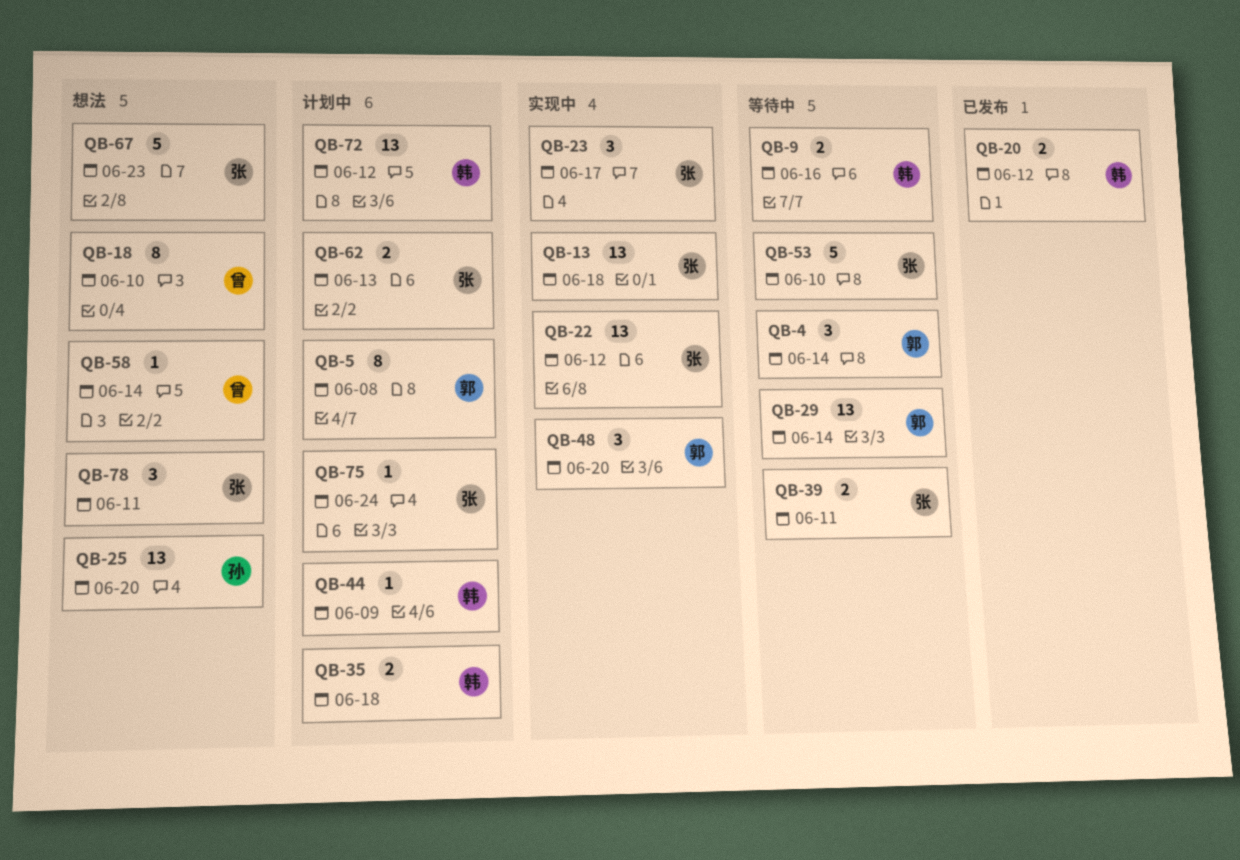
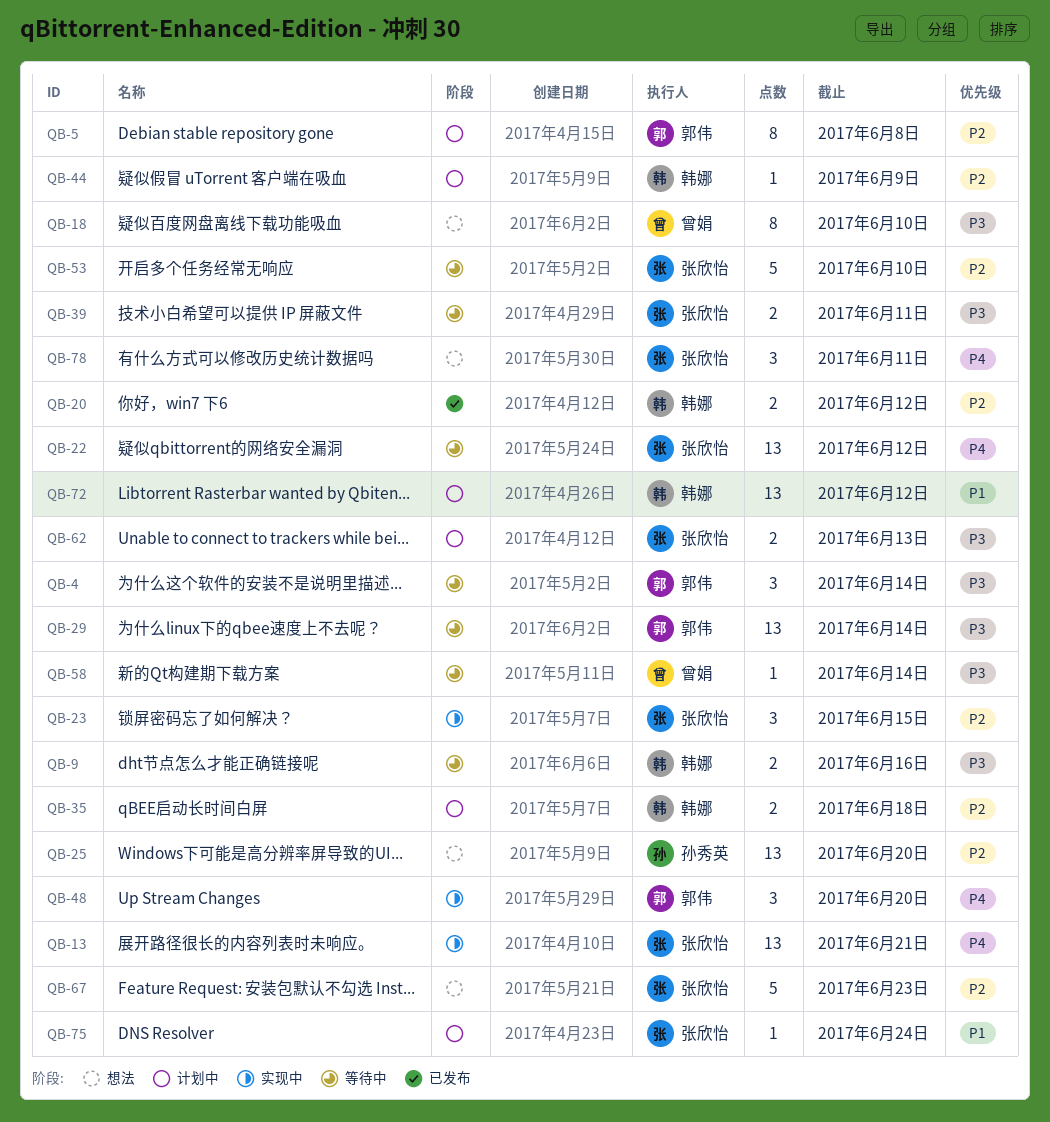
QB-13, due: Jun 18 -> Jun 21
QB-22, status: 实现中 -> 等待中
QB-23, due: Jun 17 -> Jun 15
QB-58, status: 想法 -> 等待中

